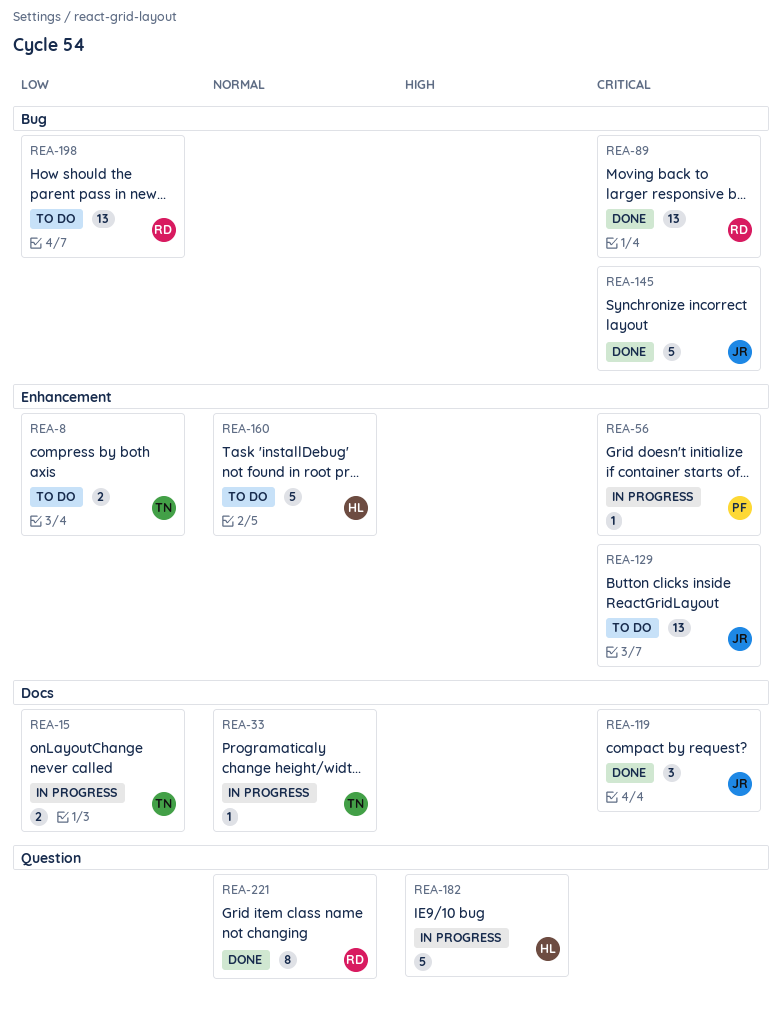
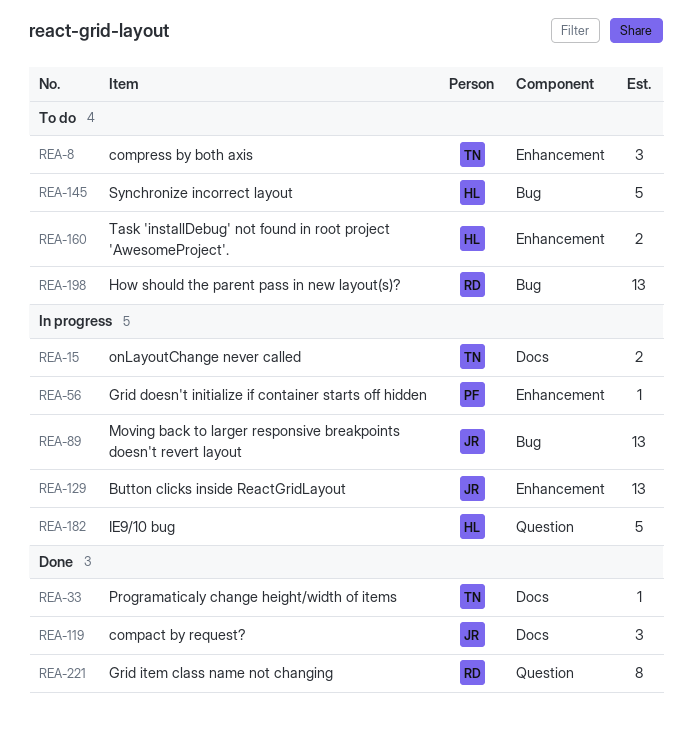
REA-8, estimate: 2 -> 3
REA-33, status: In progress -> Done
REA-89, status: Done -> In progress
REA-89, owner: RD -> JR
REA-129, status: To do -> In progress
REA-145, status: Done -> To do
REA-145, owner: JR -> HL
REA-160, estimate: 5 -> 2

